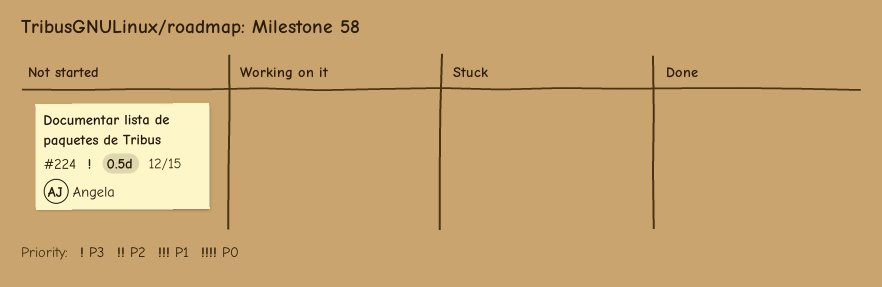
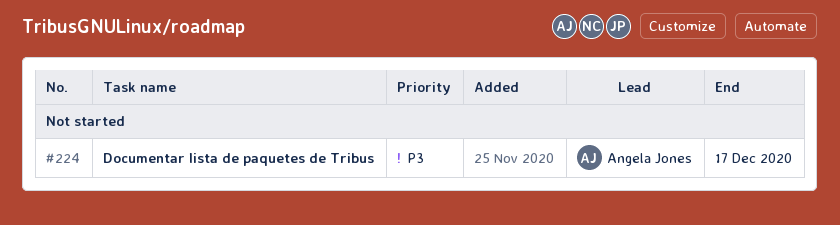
#224, due: Dec 15 -> Dec 17

